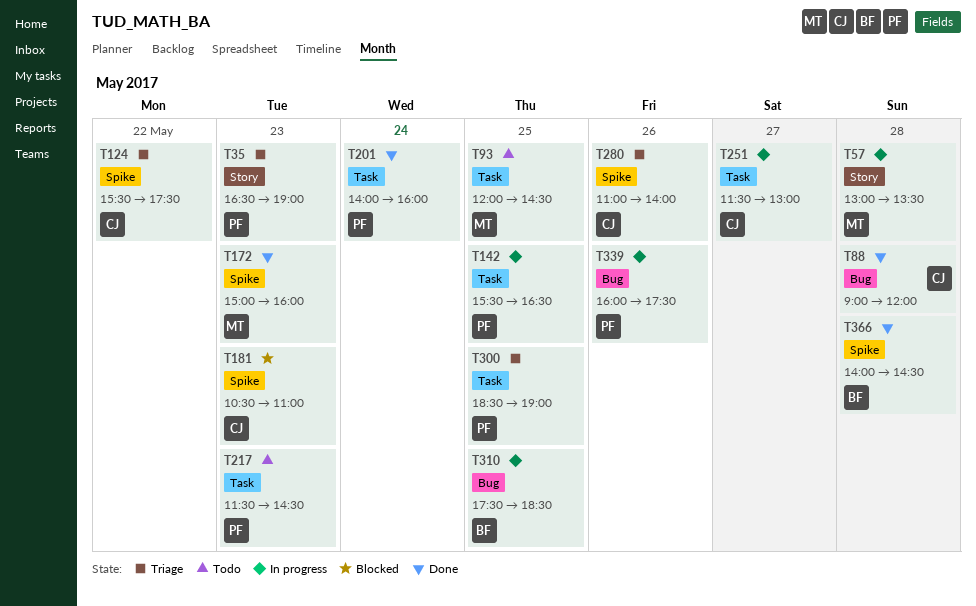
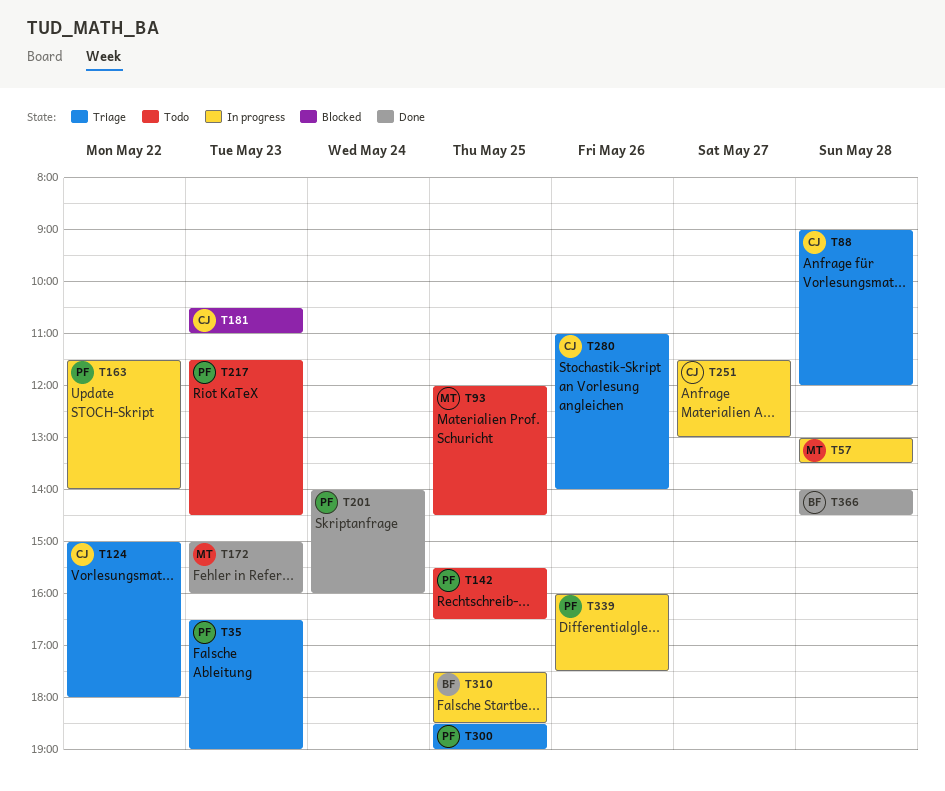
T88, status: Done -> Triage
T124, begins: 15:30 -> 15:00
T124, ends: 17:30 -> 18:00
T142, status: In progress -> Todo
T163: none -> present

